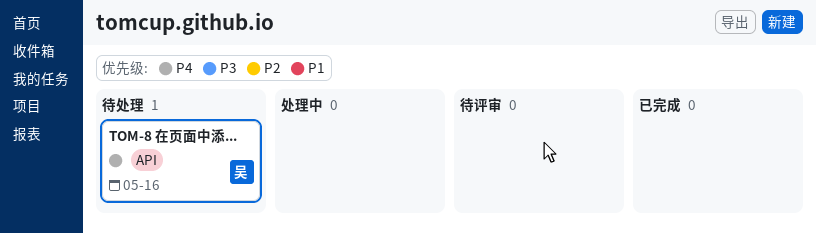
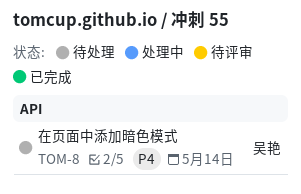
TOM-8, due: May 16 -> May 14

